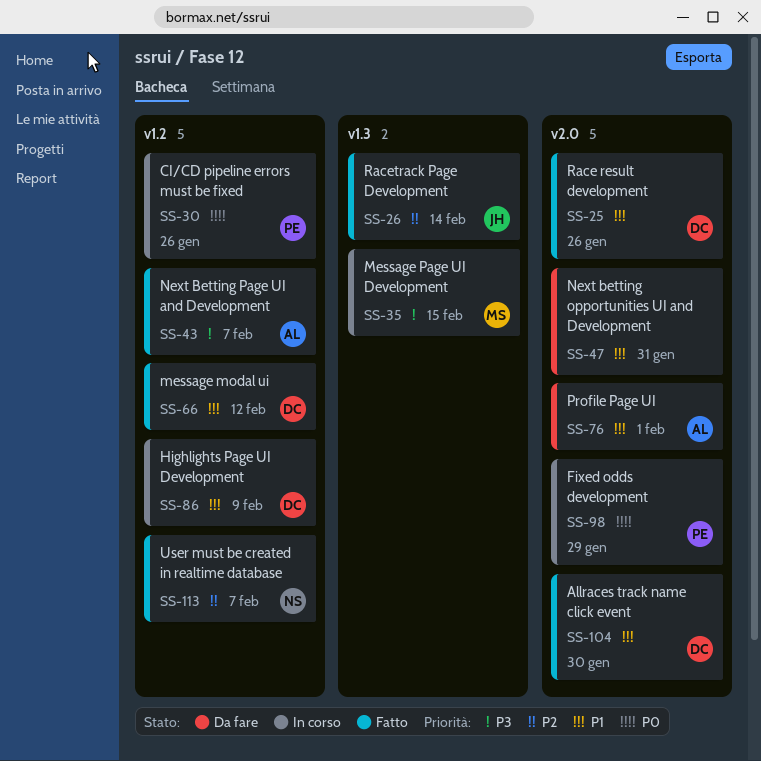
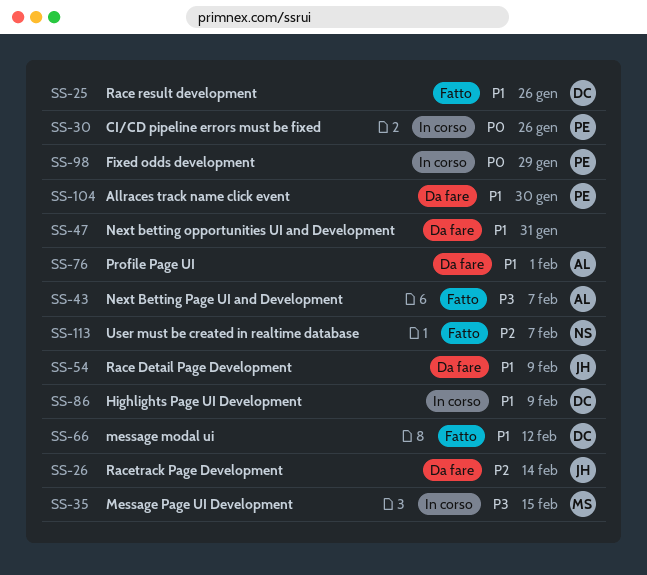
SS-26, status: Fatto -> Da fare
SS-54: none -> present
SS-104, status: Fatto -> Da fare
SS-104, owner: DC -> PE

